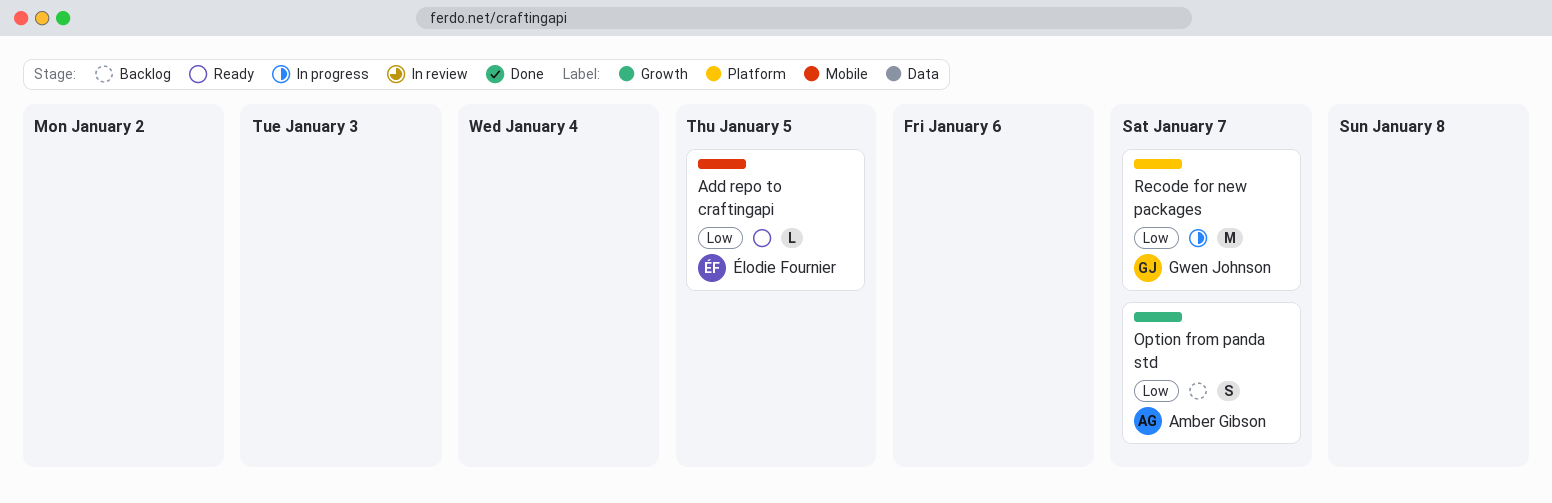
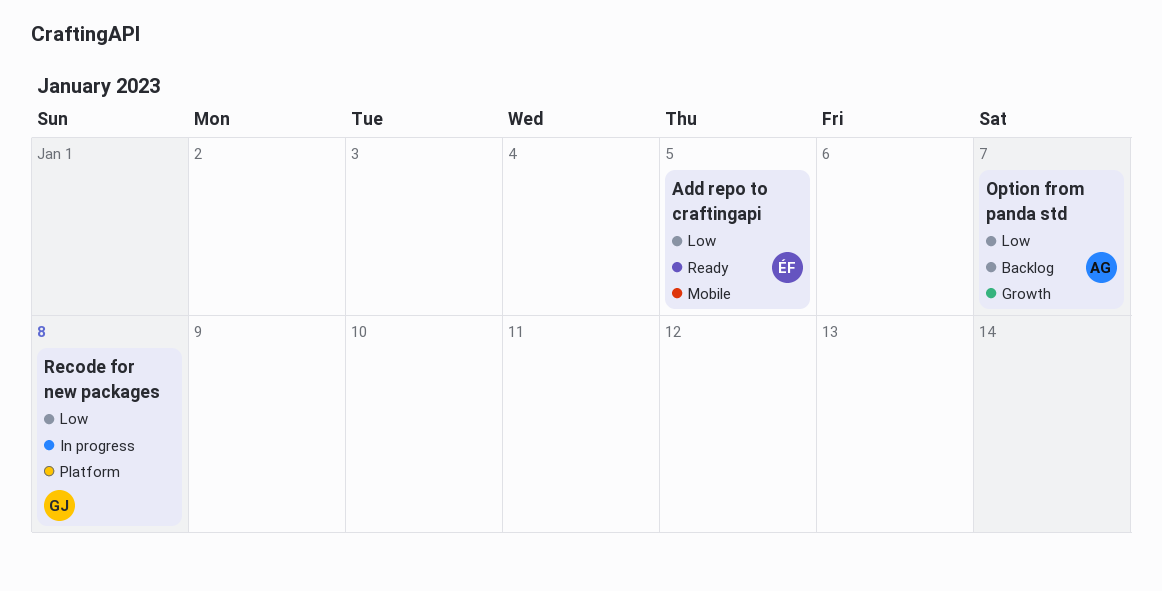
Recode for new packages, due: Jan 7 -> Jan 8

